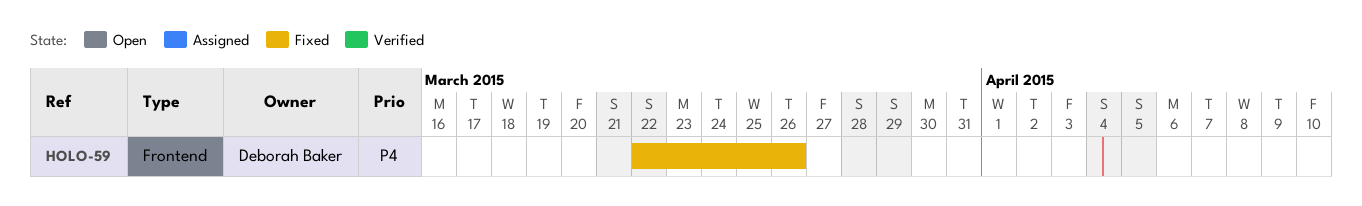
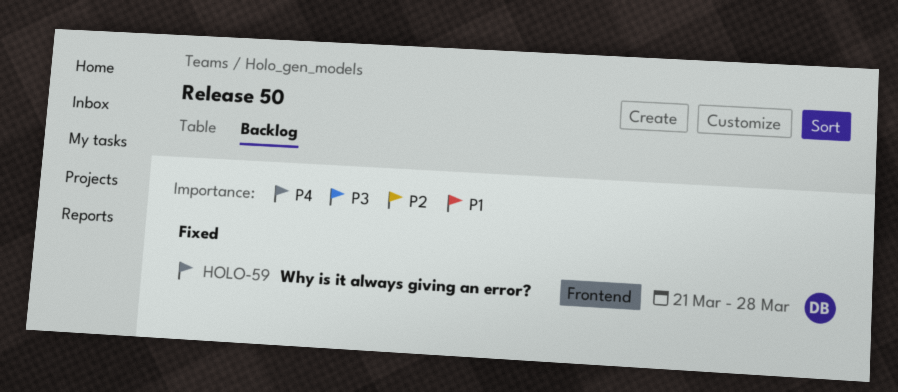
HOLO-59, start: Mar 22 -> Mar 21
HOLO-59, due: Mar 26 -> Mar 28

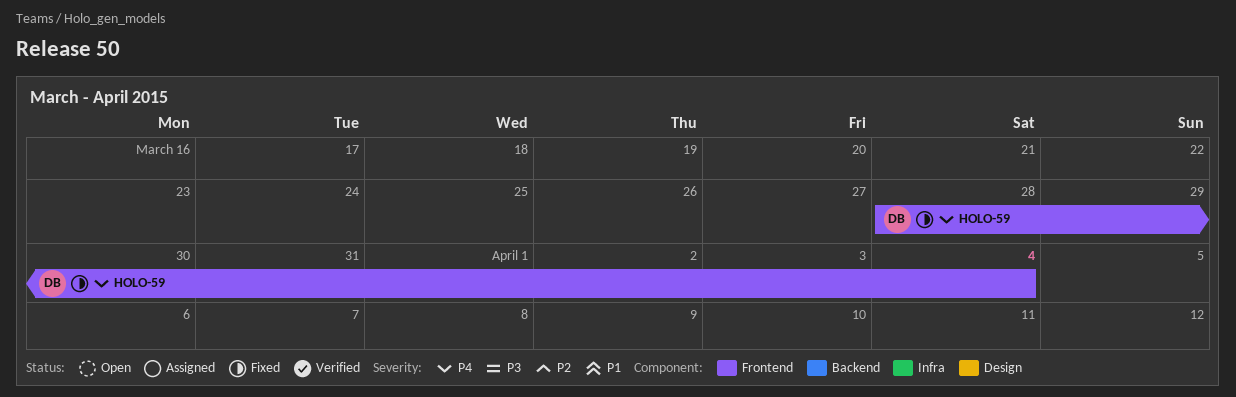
HOLO-59, start: Mar 21 -> Mar 28
HOLO-59, due: Mar 28 -> Apr 4

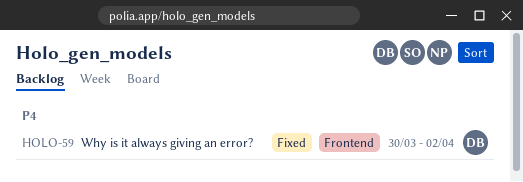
HOLO-59, start: Mar 28 -> Mar 30
HOLO-59, due: Apr 4 -> Apr 2

